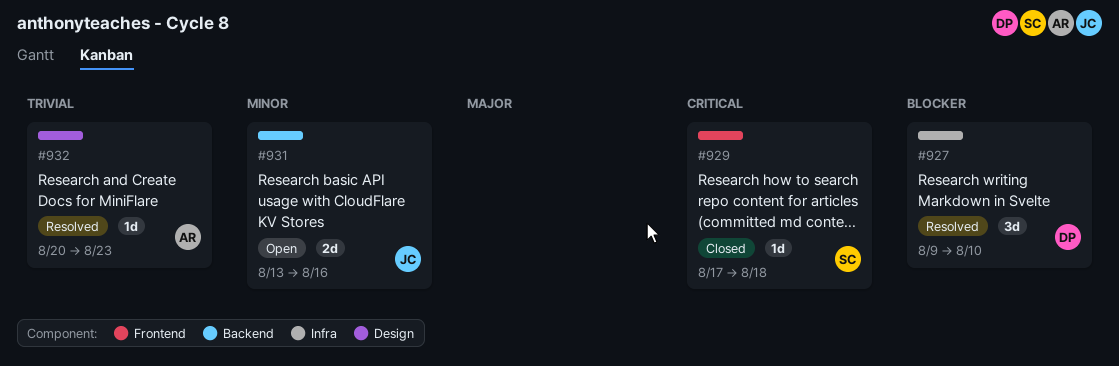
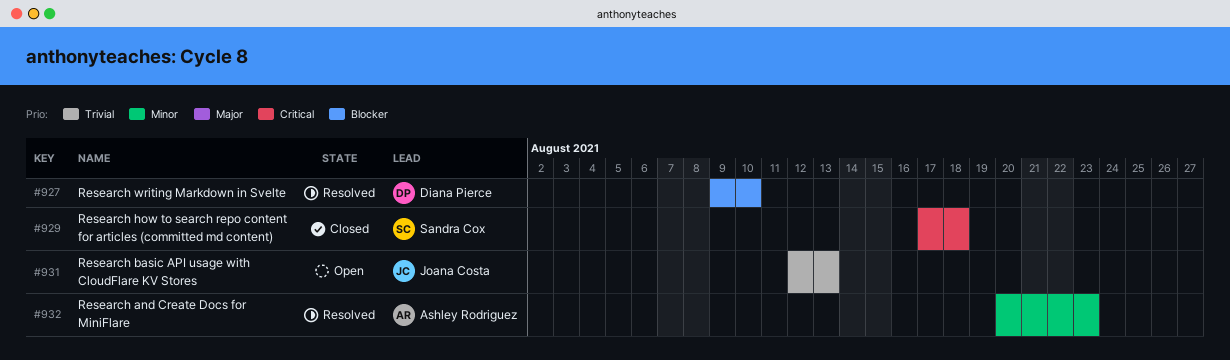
#931, priority: Minor -> Trivial
#931, start: Aug 13 -> Aug 12
#931, due: Aug 16 -> Aug 13
#932, priority: Trivial -> Minor

